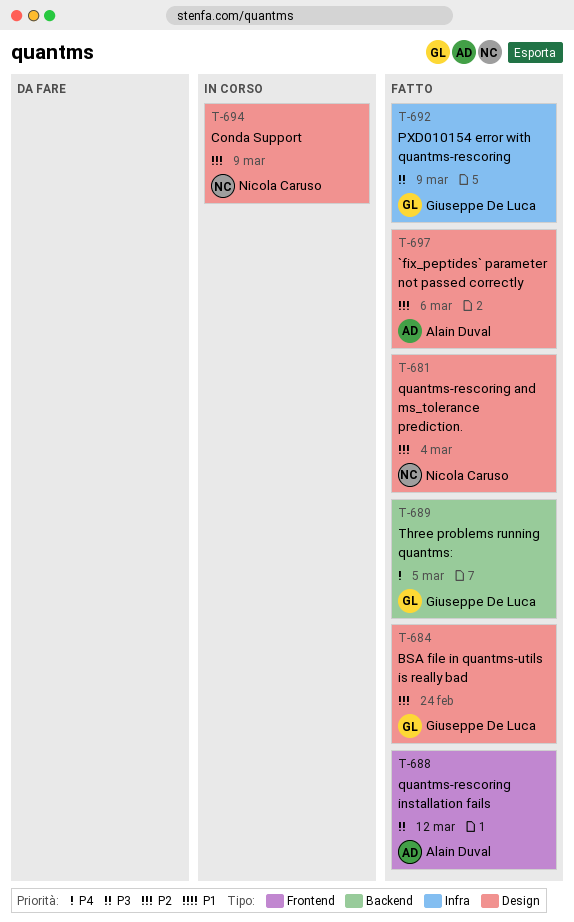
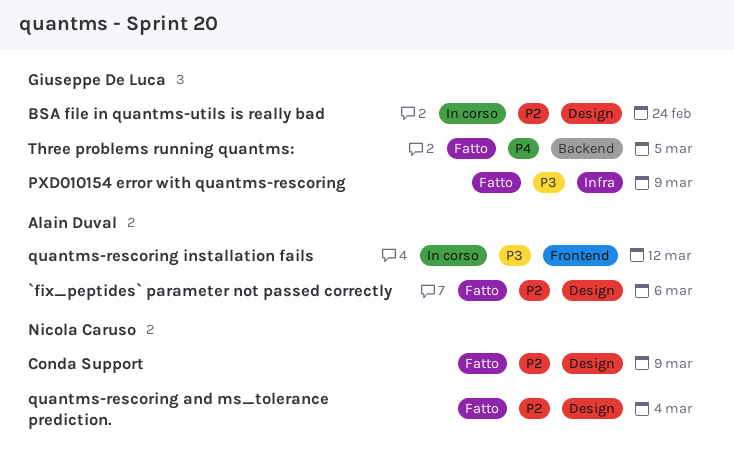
BSA file in quantms-utils is really bad, status: Fatto -> In corso
Conda Support, status: In corso -> Fatto
quantms-rescoring installation fails, status: Fatto -> In corso

